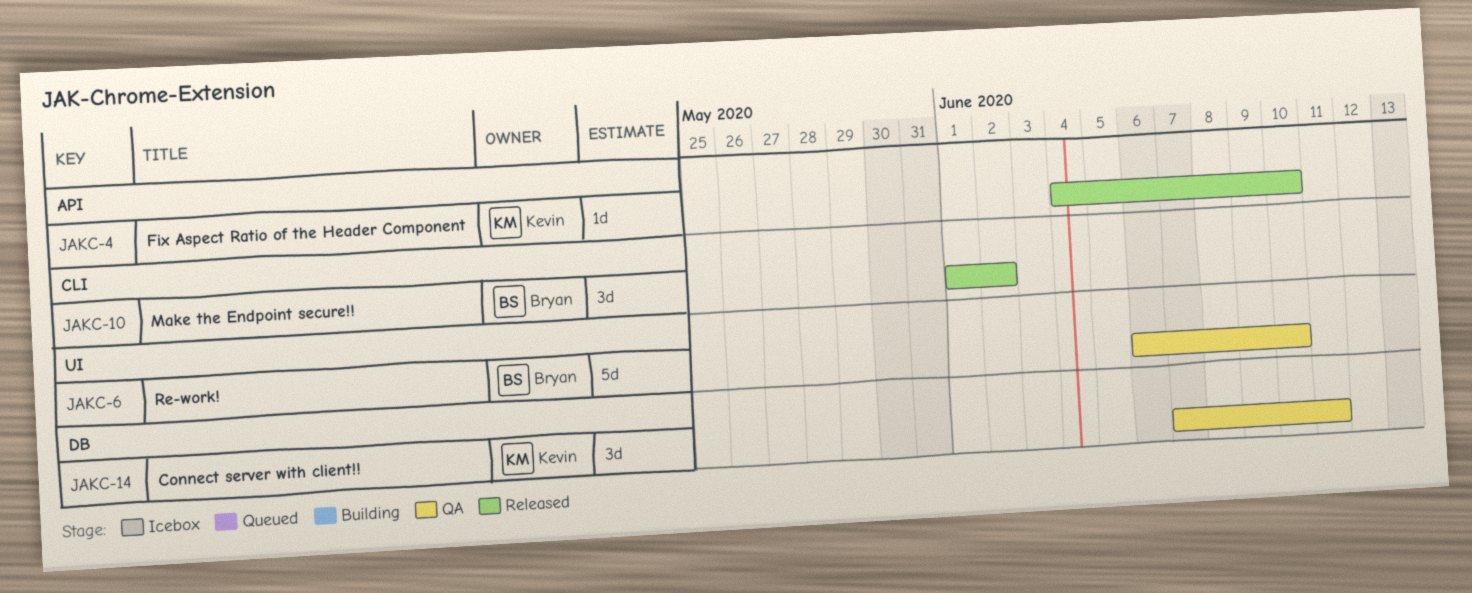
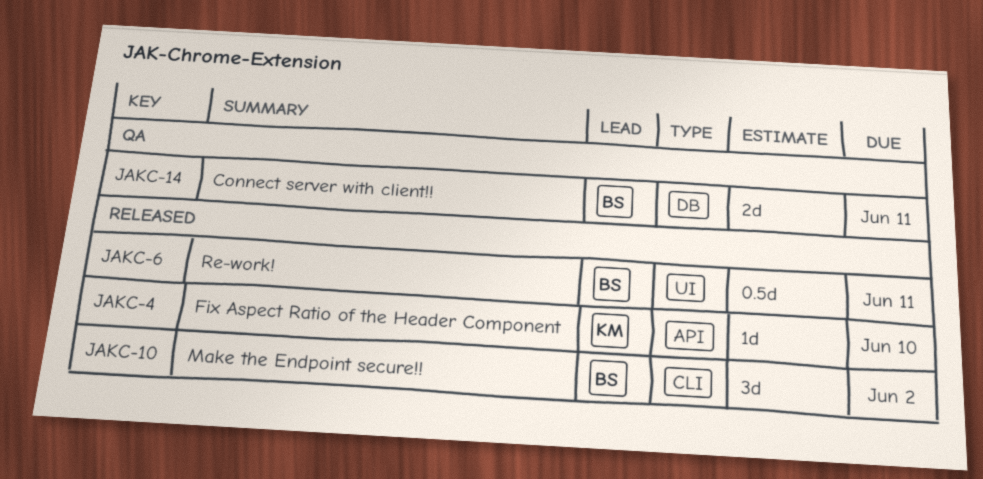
JAKC-6, status: QA -> Released
JAKC-6, estimate: 5d -> 0.5d
JAKC-6, due: Jun 10 -> Jun 11
JAKC-14, owner: Kevin -> Bryan
JAKC-14, estimate: 3d -> 2d

